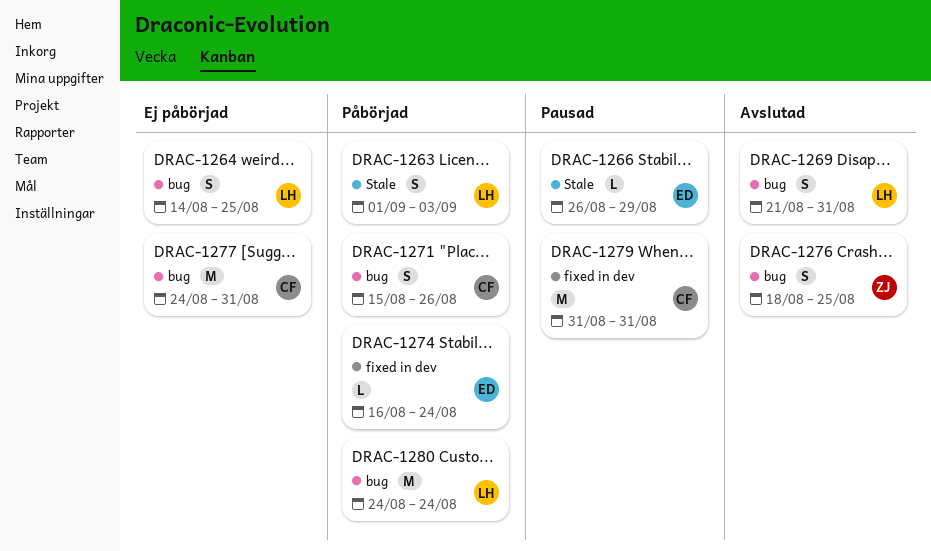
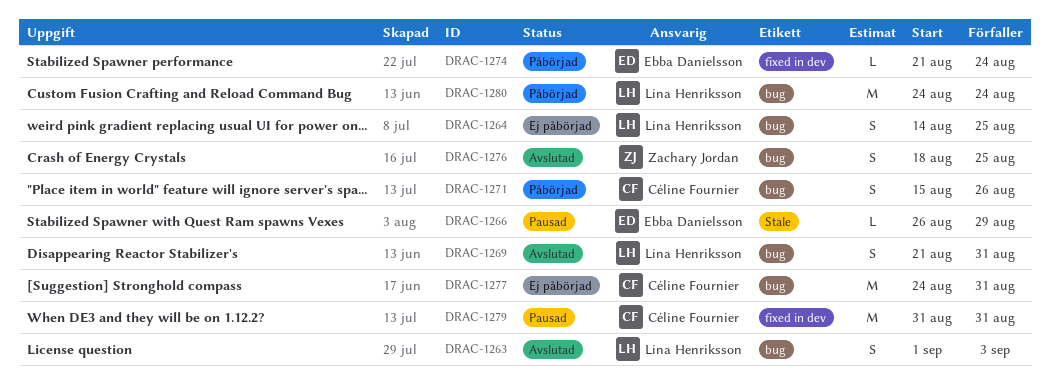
DRAC-1263, status: Påbörjad -> Avslutad
DRAC-1263, label: Stale -> bug
DRAC-1274, start: Aug 16 -> Aug 21

